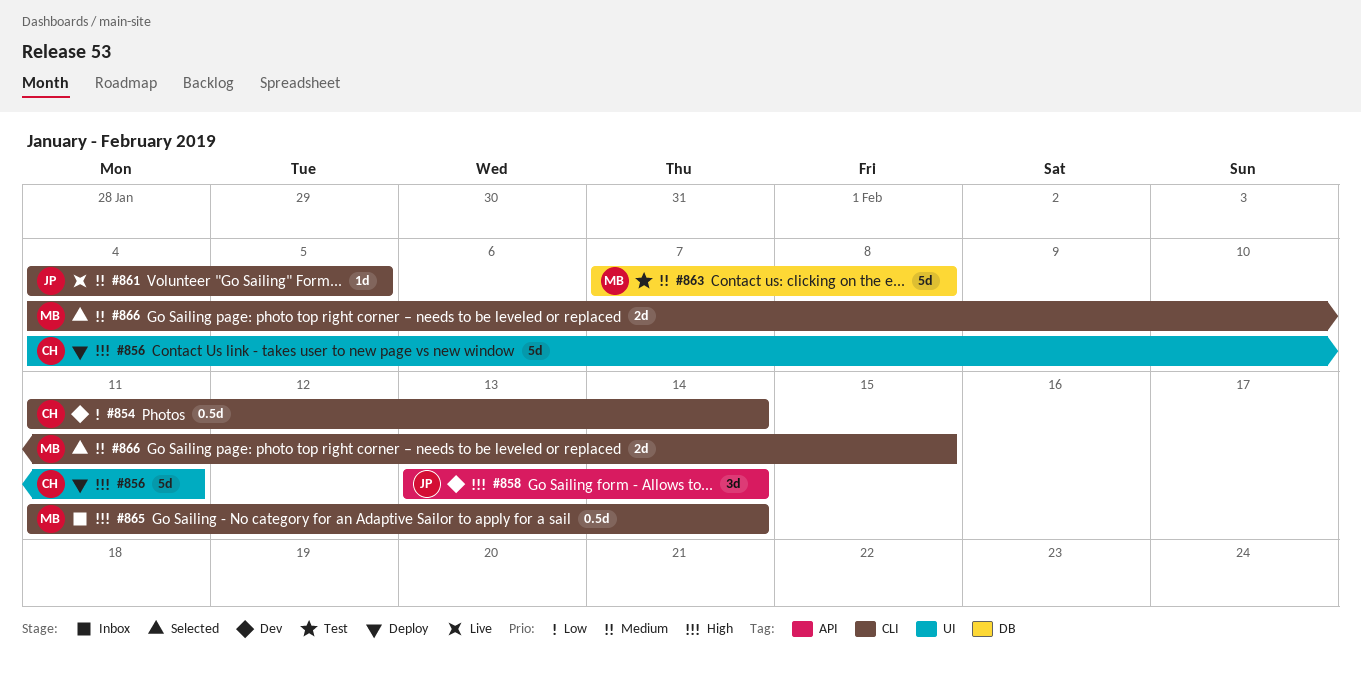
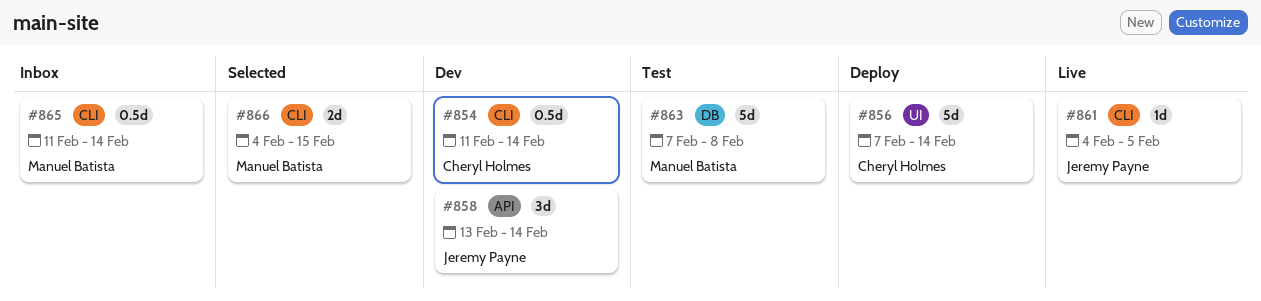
#856, start: Feb 4 -> Feb 7
#856, due: Feb 11 -> Feb 14

